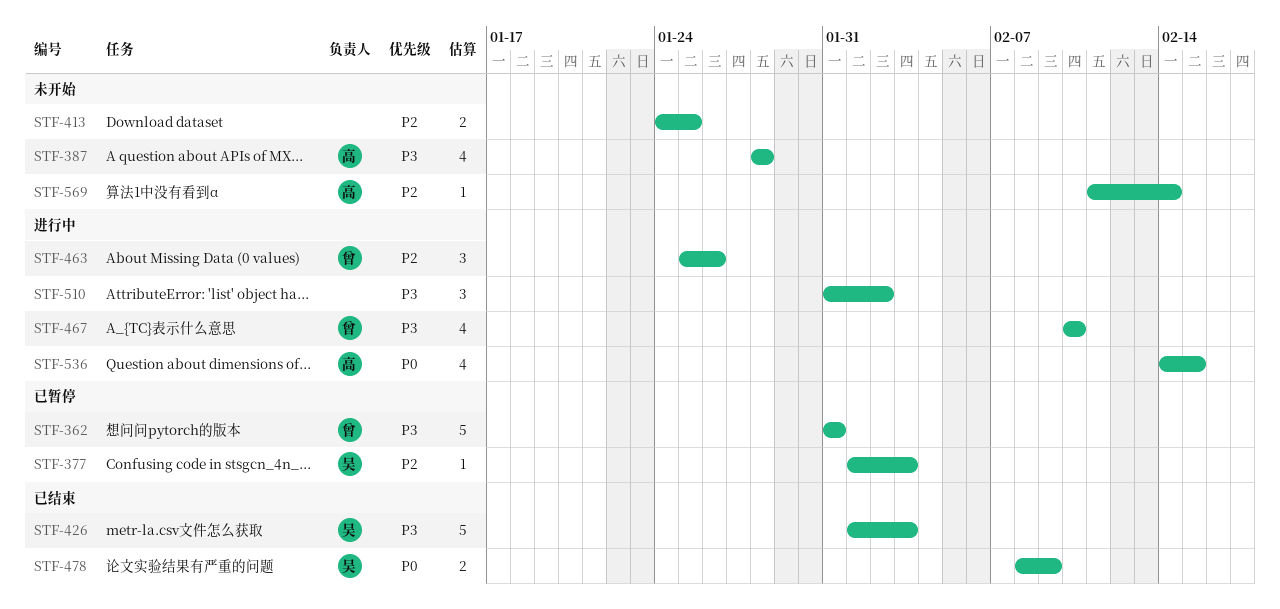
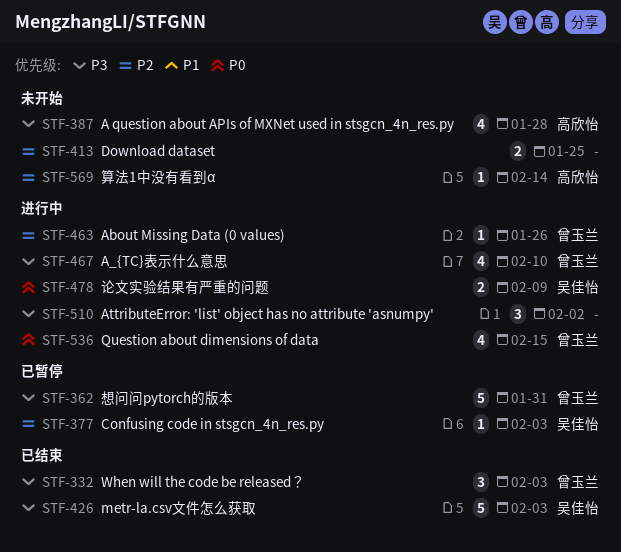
STF-332: none -> present
STF-463, estimate: 3 -> 1
STF-478, status: 已结束 -> 进行中
STF-536, owner: 高欣怡 -> 曾玉兰

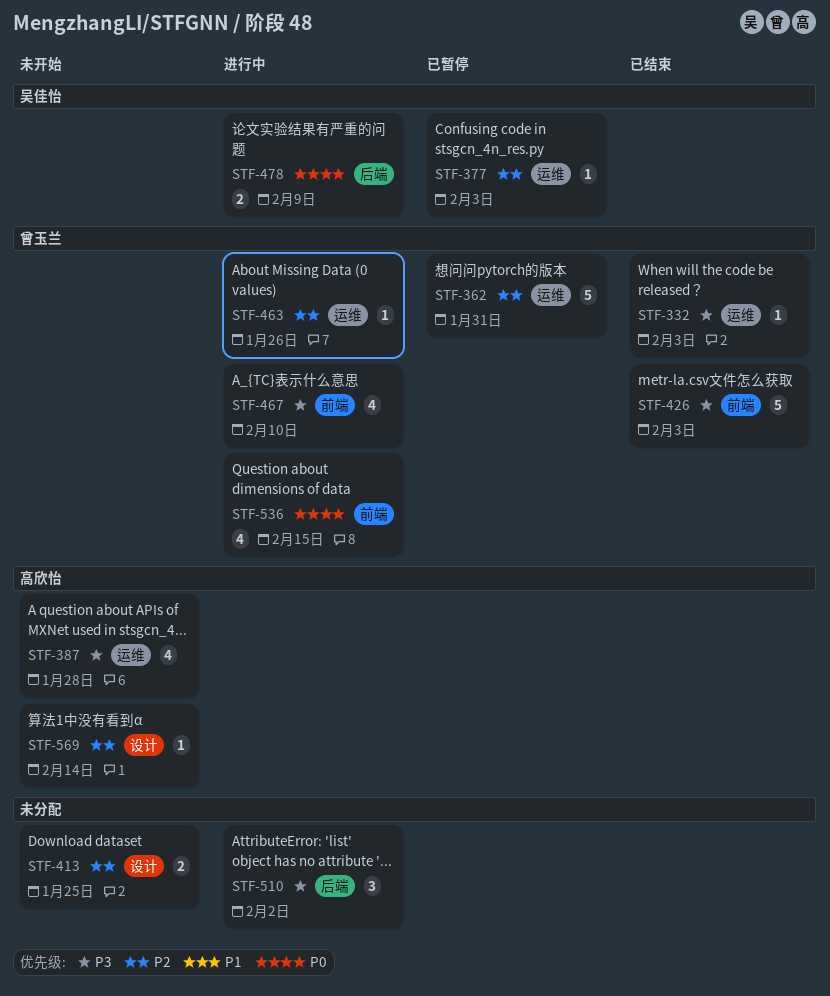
STF-332, estimate: 3 -> 1
STF-362, priority: P3 -> P2
STF-426, owner: 吴佳怡 -> 曾玉兰

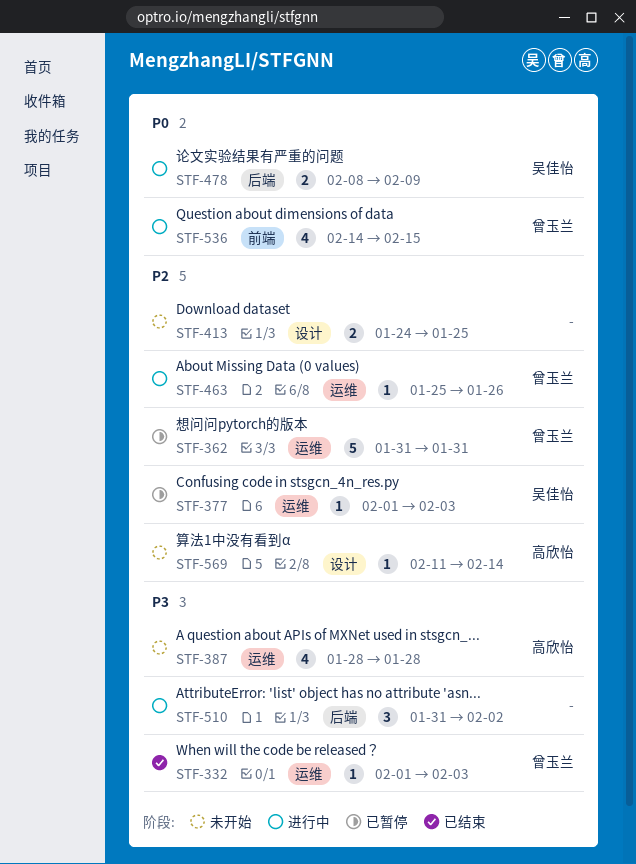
STF-426: present -> none
STF-467: present -> none

